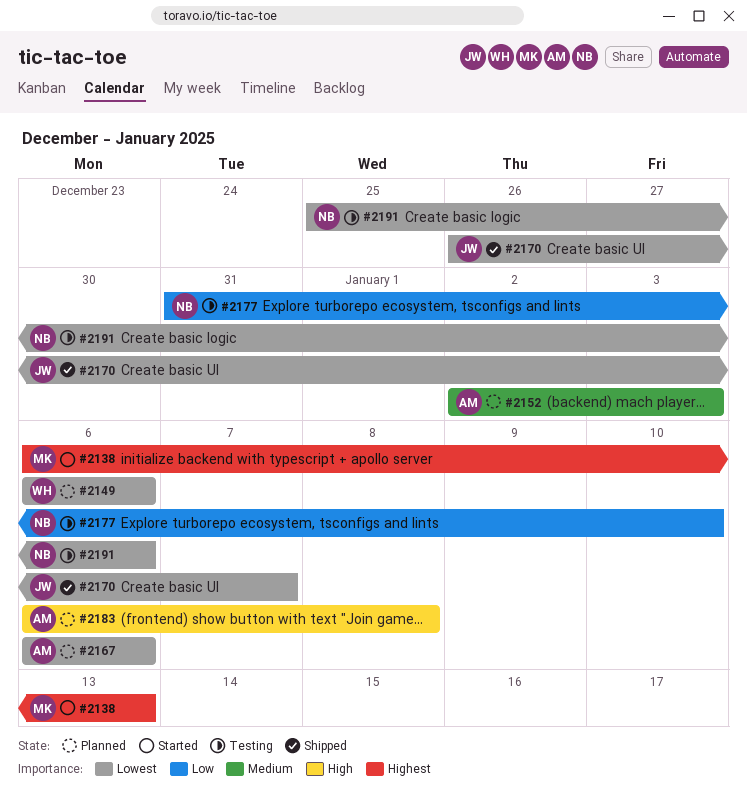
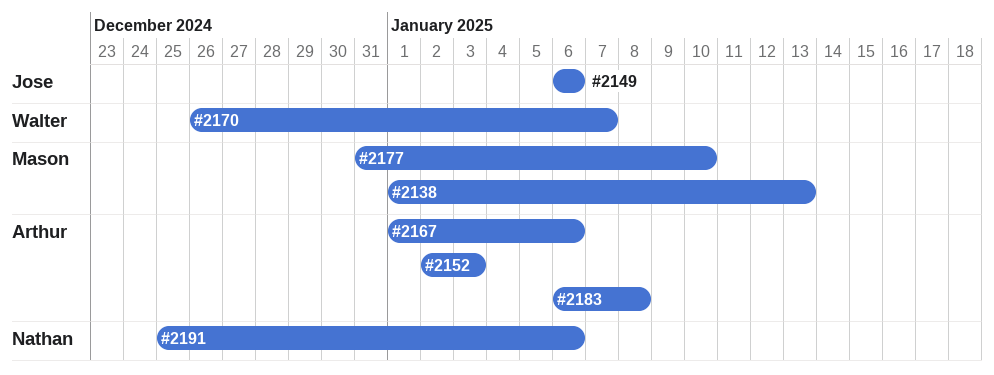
#2138, start: Jan 6 -> Jan 1
#2149, owner: Walter -> Jose
#2167, start: Jan 6 -> Jan 1
#2170, owner: Jose -> Walter
#2177, owner: Nathan -> Mason

